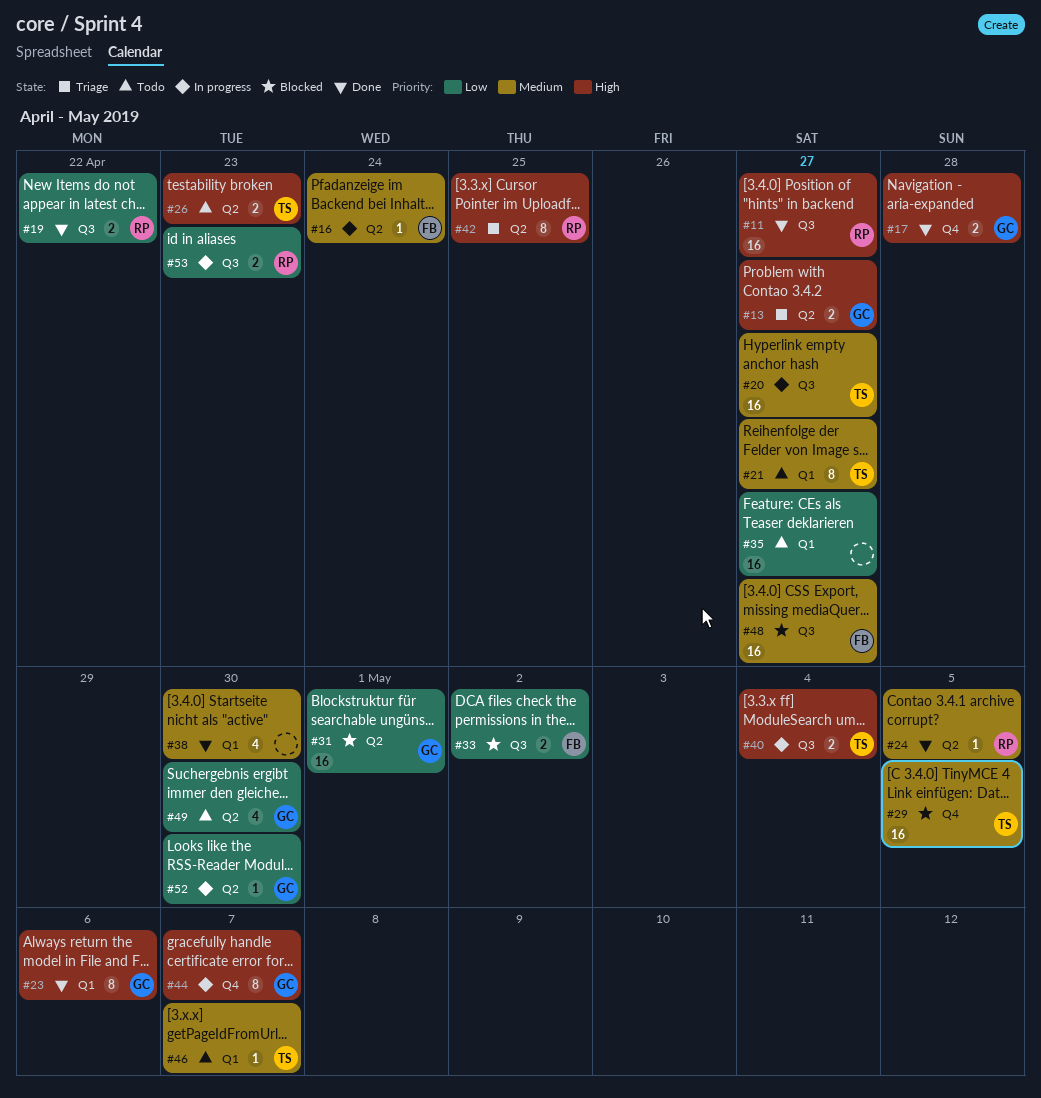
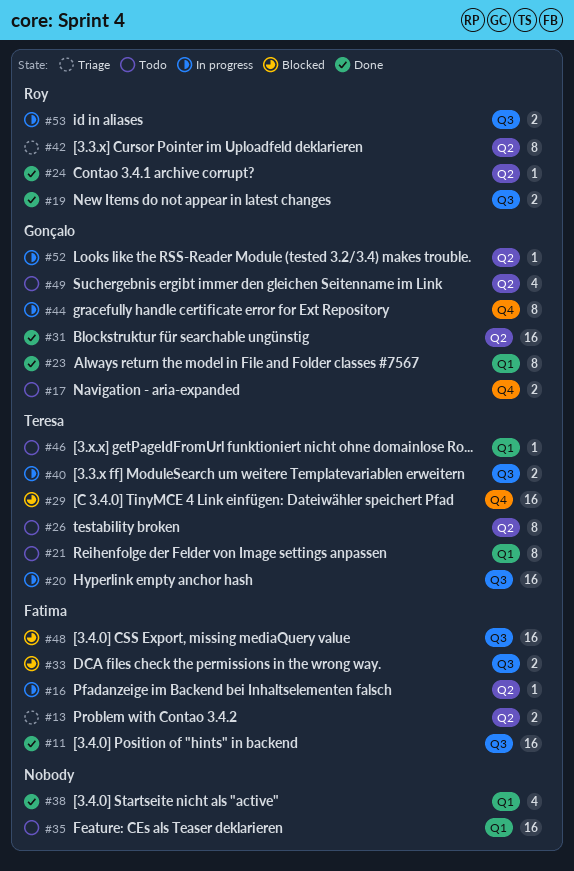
#11, owner: Roy -> Fatima
#13, owner: Gonçalo -> Fatima
#17, status: Done -> Todo
#26, estimate: 2 -> 8
#31, status: Blocked -> Done

